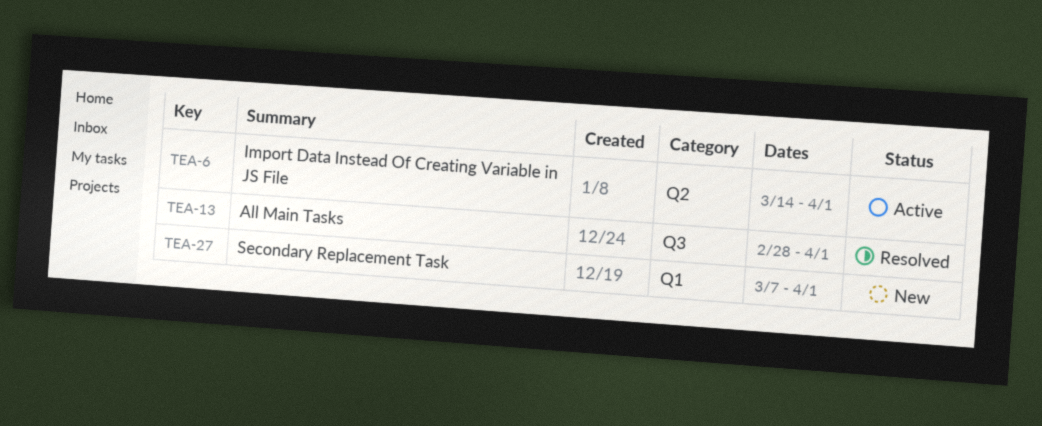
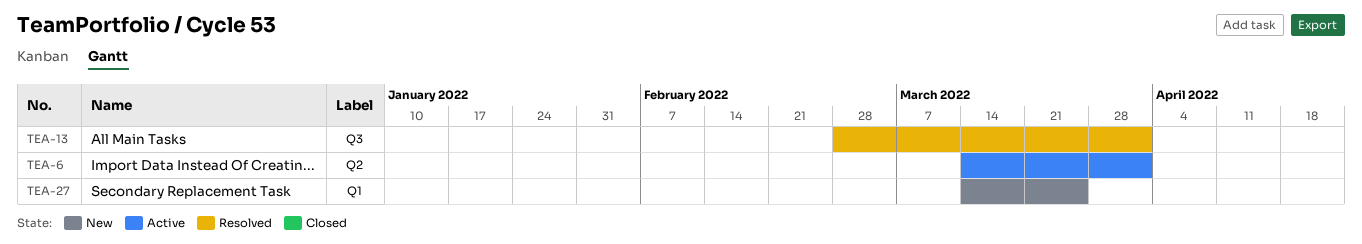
TEA-27, start: Mar 7 -> Mar 14
TEA-27, due: Apr 1 -> Mar 25

